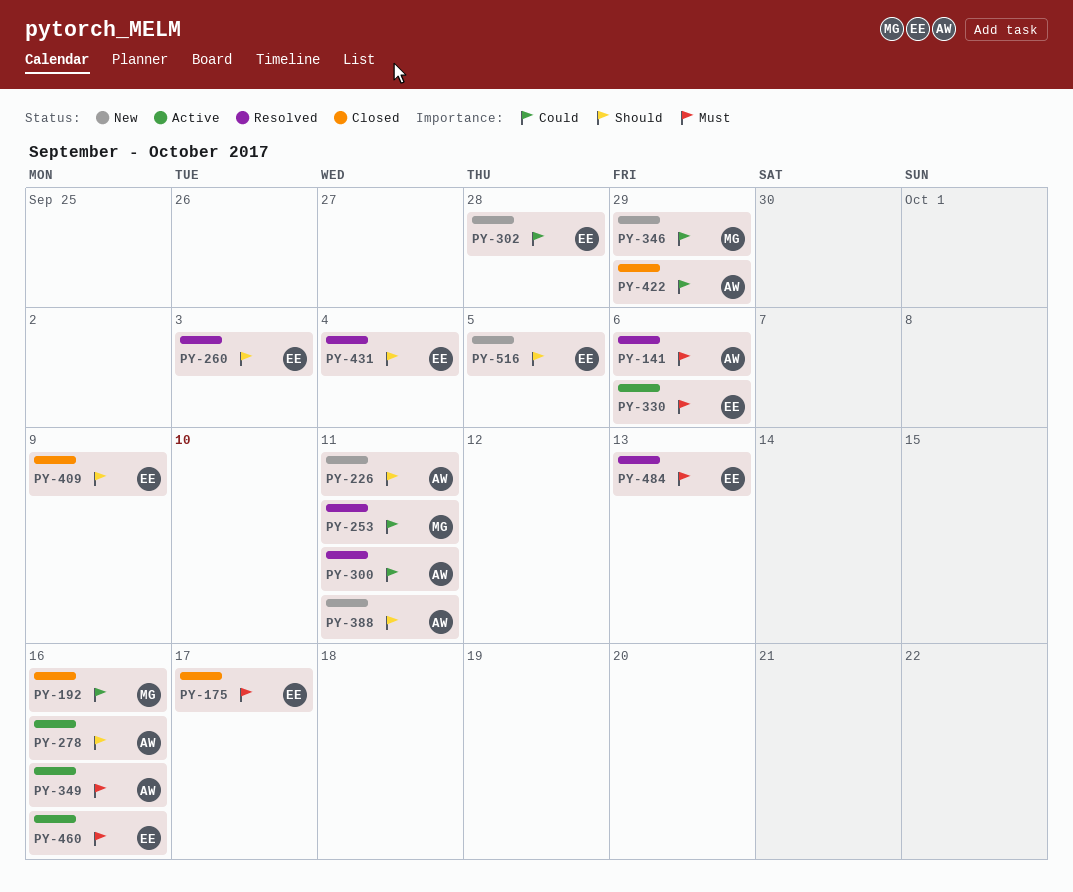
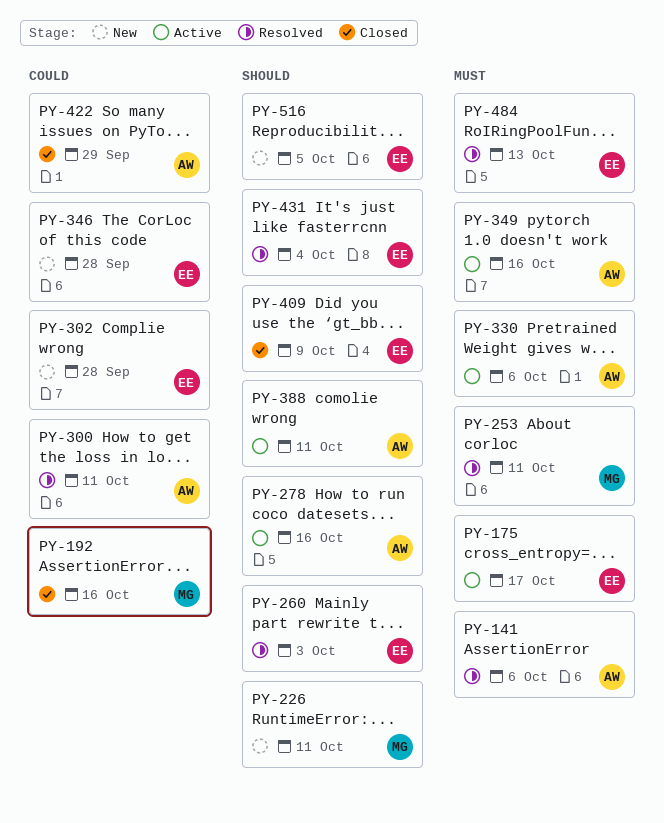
PY-175, status: Closed -> Active
PY-226, owner: AW -> MG
PY-253, priority: Could -> Must
PY-330, owner: EE -> AW
PY-346, owner: MG -> EE
PY-346, due: Sep 29 -> Sep 28
PY-388, status: New -> Active
PY-460: present -> none

